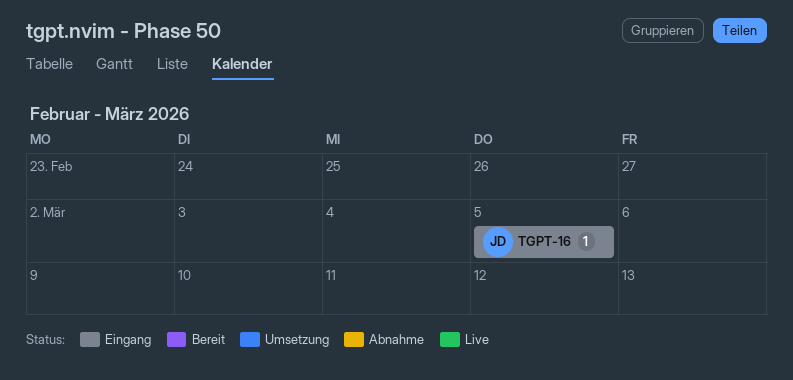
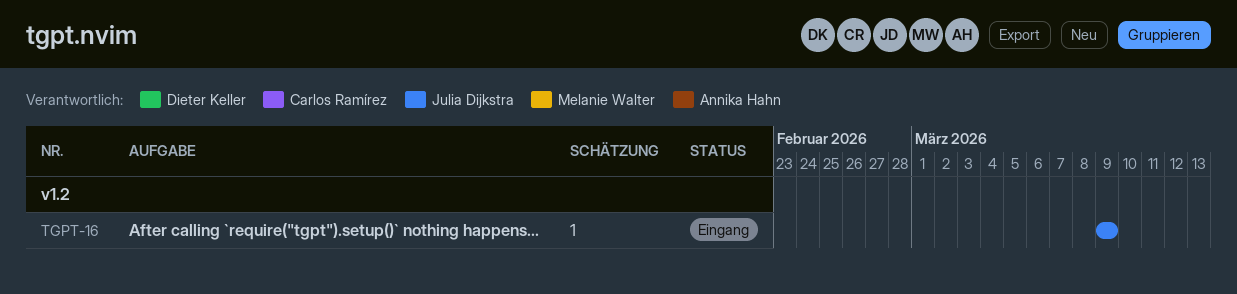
TGPT-16, start: Mar 5 -> Mar 9
TGPT-16, due: Mar 5 -> Mar 9

